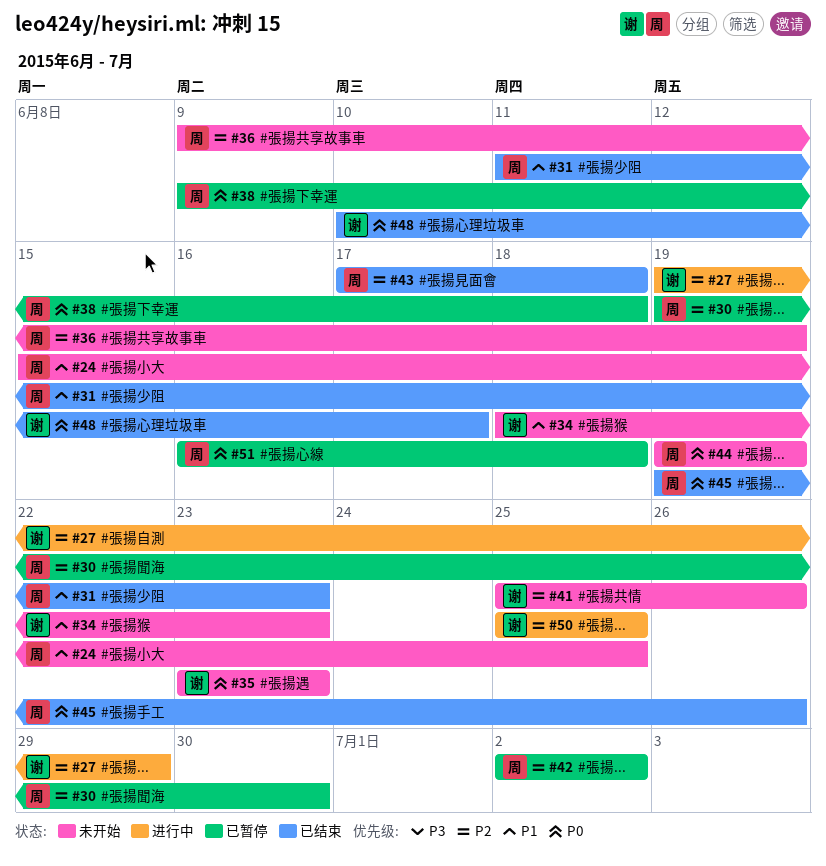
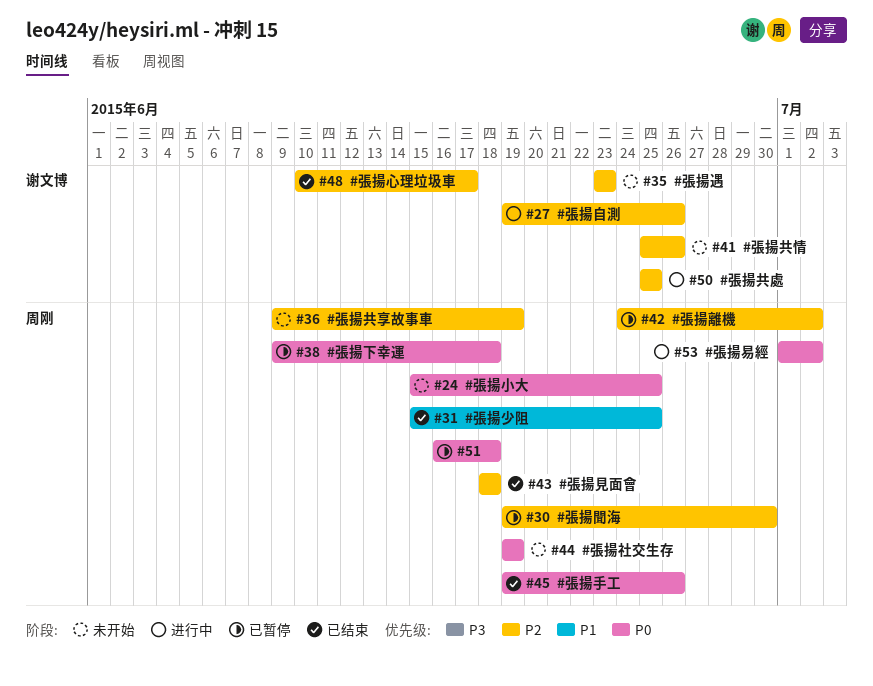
#24, priority: P1 -> P0
#27, due: Jun 29 -> Jun 26
#31, start: Jun 11 -> Jun 15
#31, due: Jun 23 -> Jun 25
#34: present -> none
#35, priority: P0 -> P2
#42, start: Jul 2 -> Jun 24
#43, start: Jun 17 -> Jun 18
#48, priority: P0 -> P2
#53: none -> present

